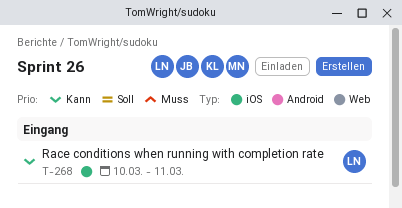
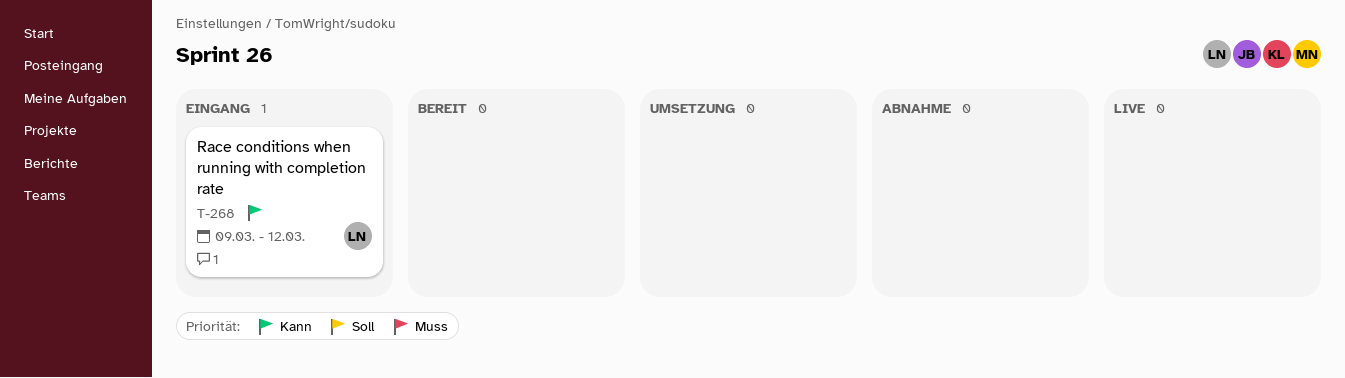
T-268, start: Mar 10 -> Mar 9
T-268, due: Mar 11 -> Mar 12

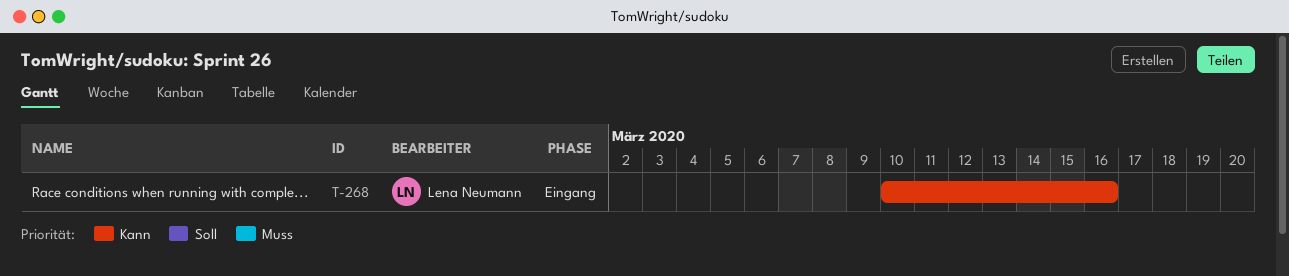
T-268, start: Mar 9 -> Mar 10
T-268, due: Mar 12 -> Mar 16

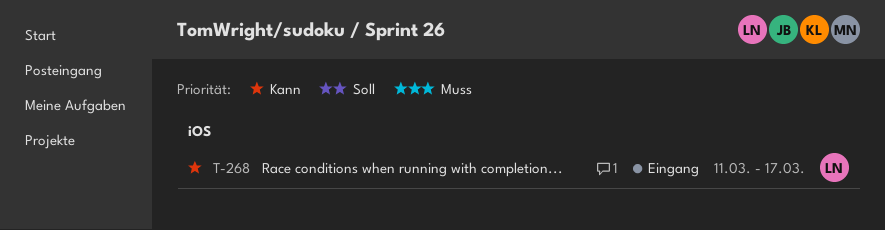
T-268, start: Mar 10 -> Mar 11
T-268, due: Mar 16 -> Mar 17

